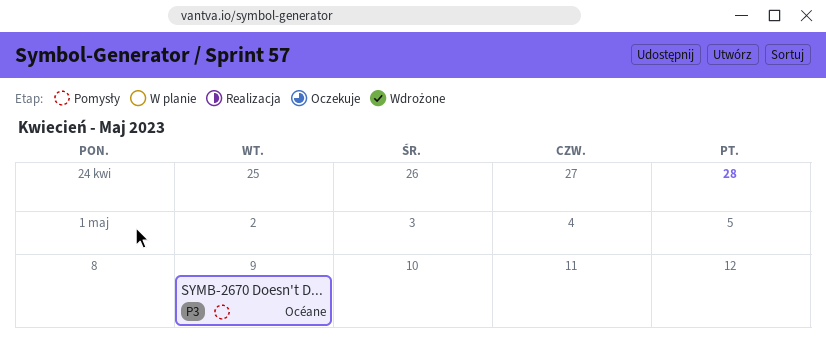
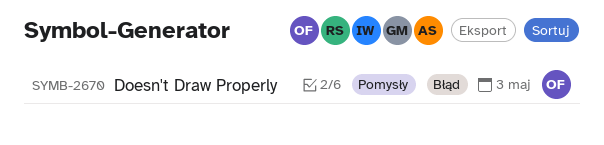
SYMB-2670, due: May 9 -> May 3

